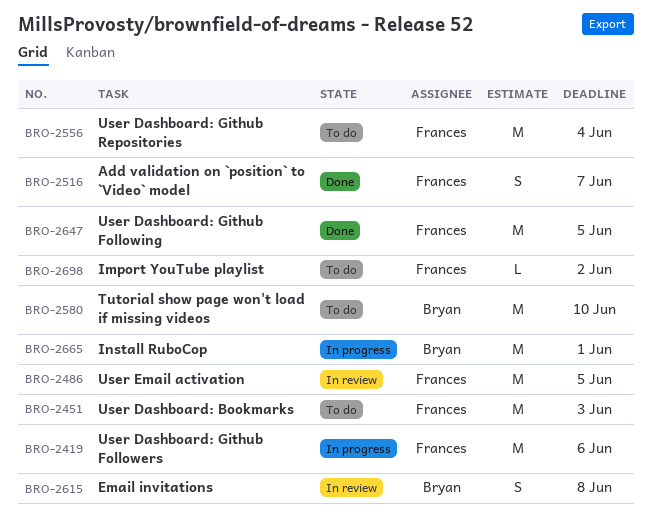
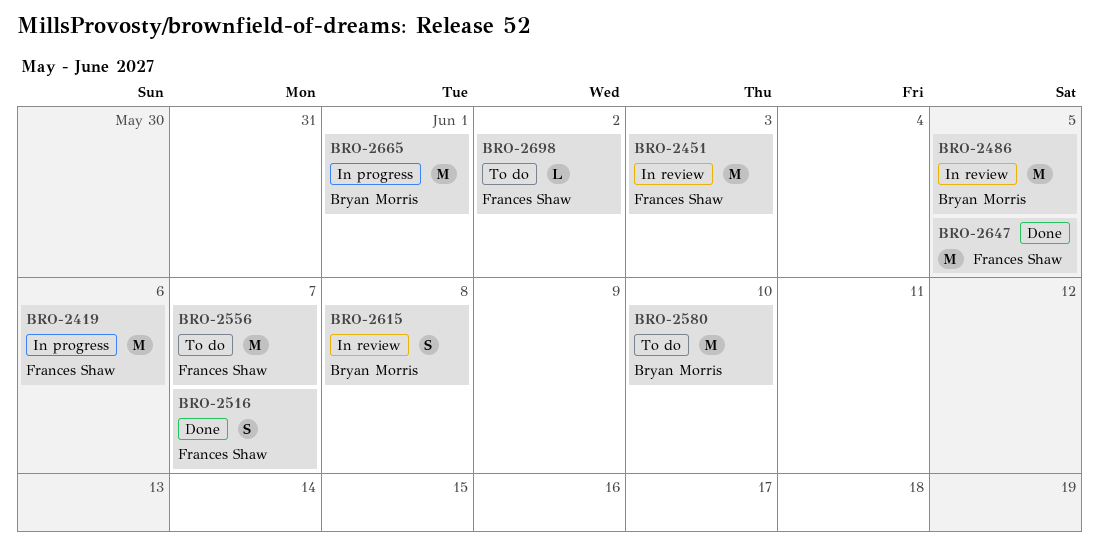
BRO-2451, status: To do -> In review
BRO-2486, owner: Frances Shaw -> Bryan Morris
BRO-2556, due: Jun 4 -> Jun 7

